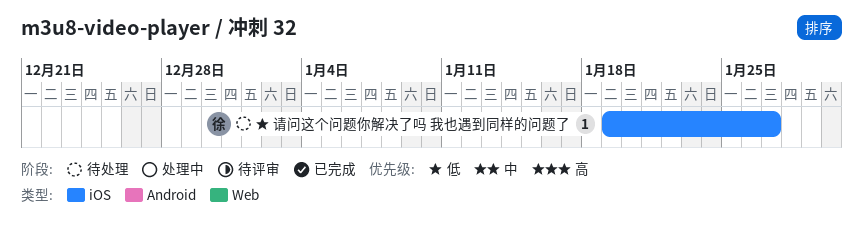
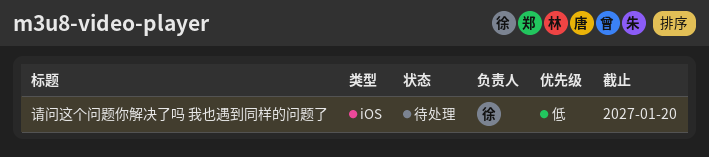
请问这个问题你解决了吗 我也遇到同样的问题了, due: Jan 27 -> Jan 20

